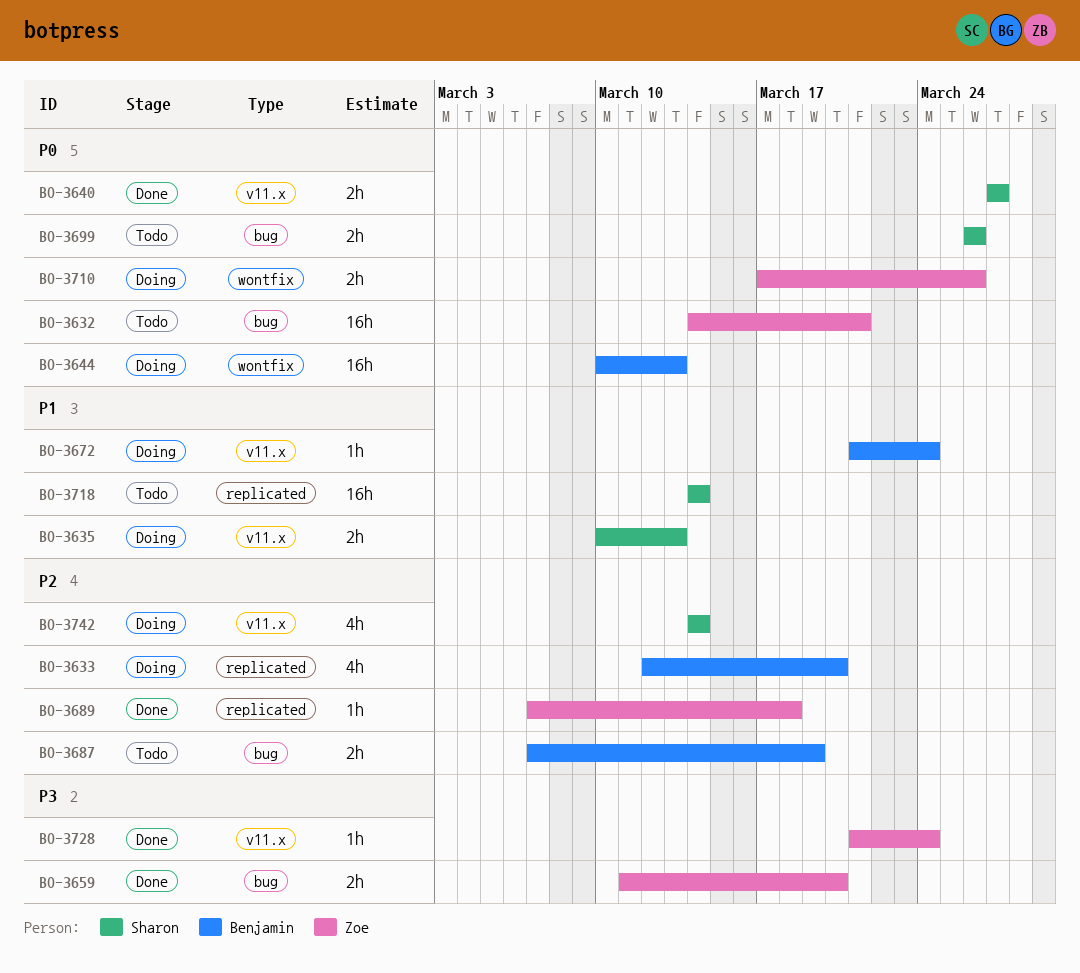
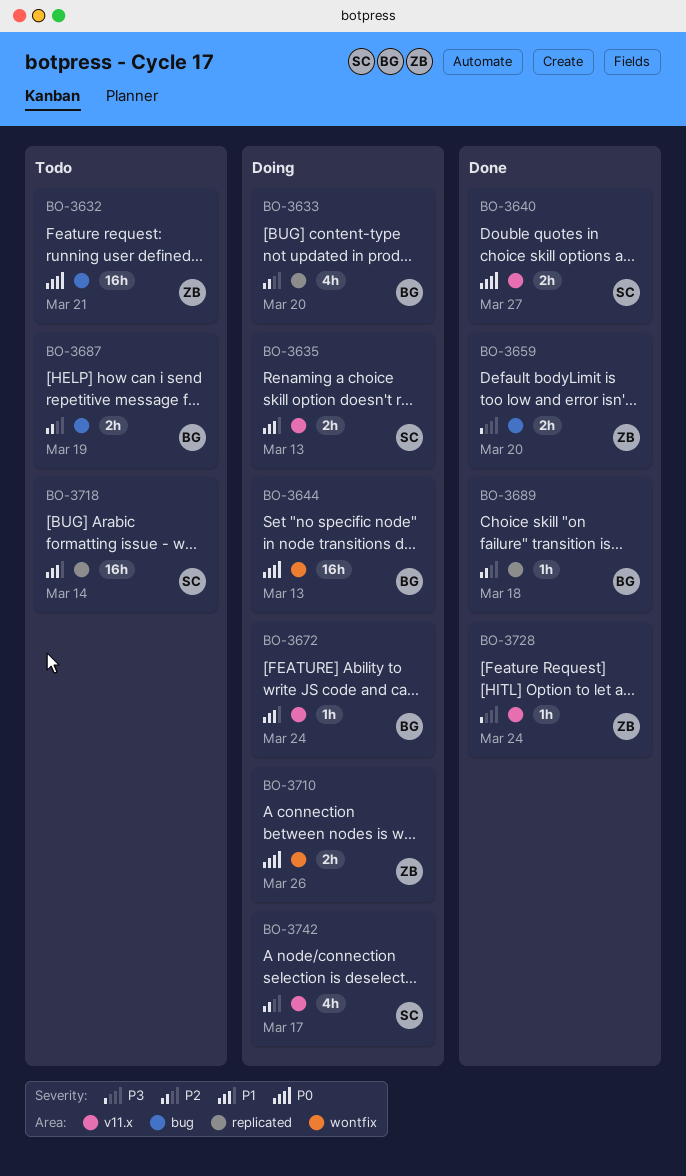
BO-3689, owner: Zoe -> Benjamin
BO-3699: present -> none
BO-3742, due: Mar 14 -> Mar 17

